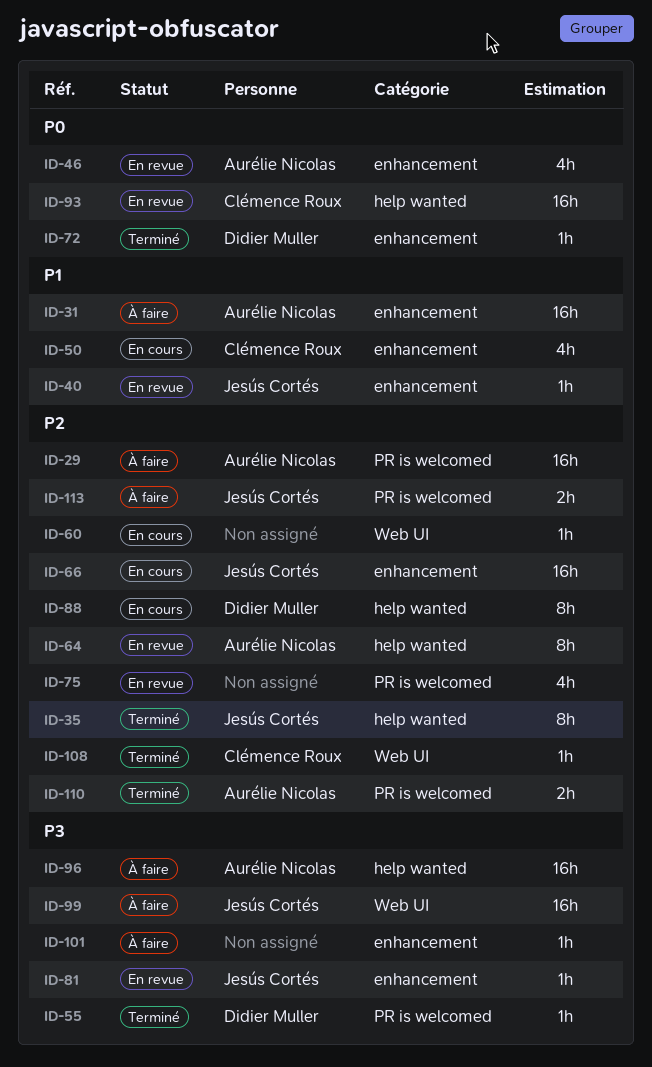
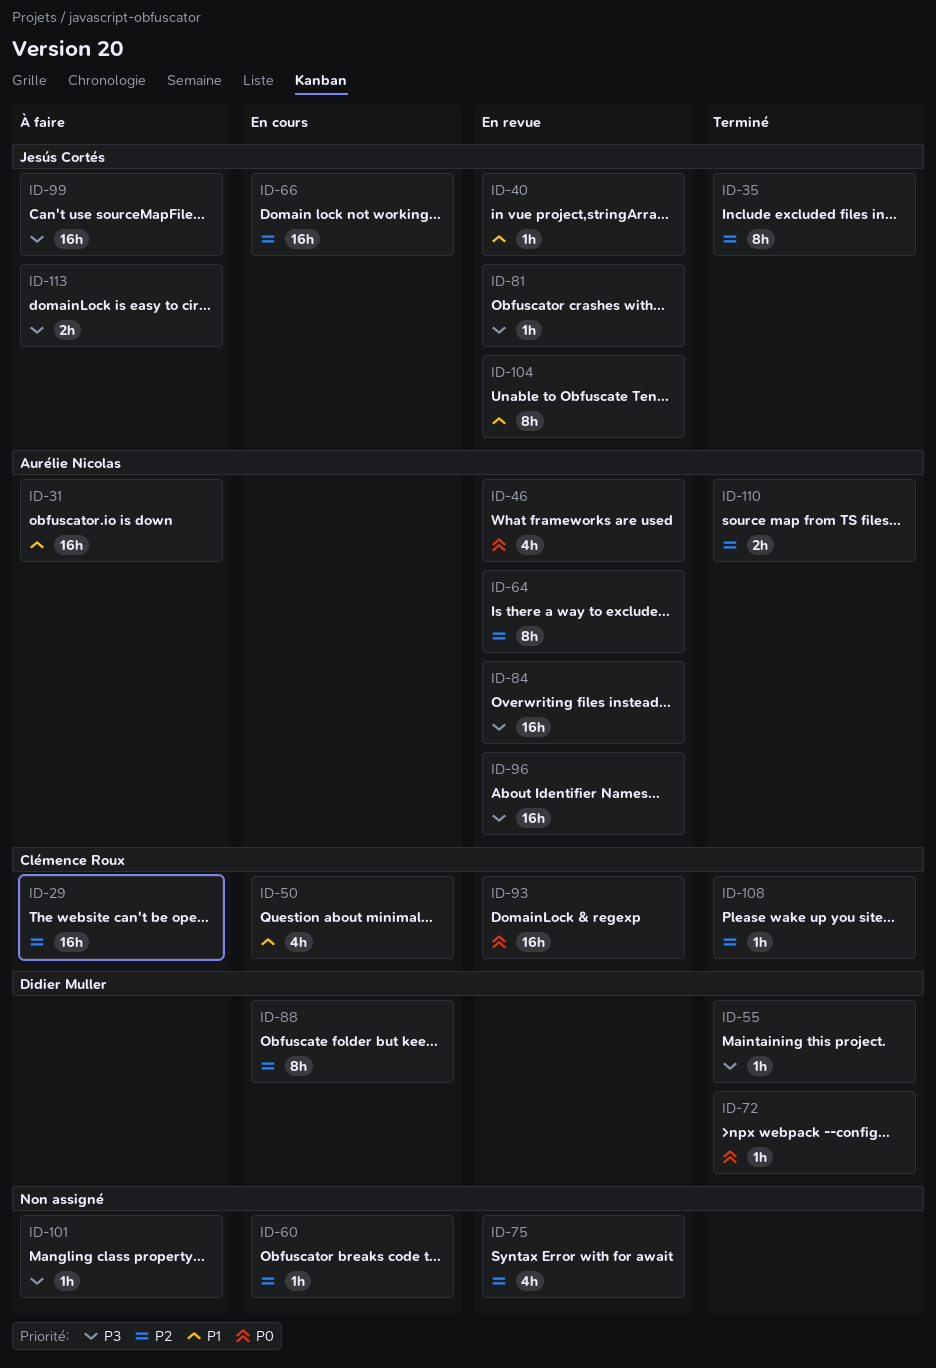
ID-29, owner: Aurélie Nicolas -> Clémence Roux
ID-84: none -> present
ID-96, status: À faire -> En revue
ID-104: none -> present
ID-113, priority: P2 -> P3

